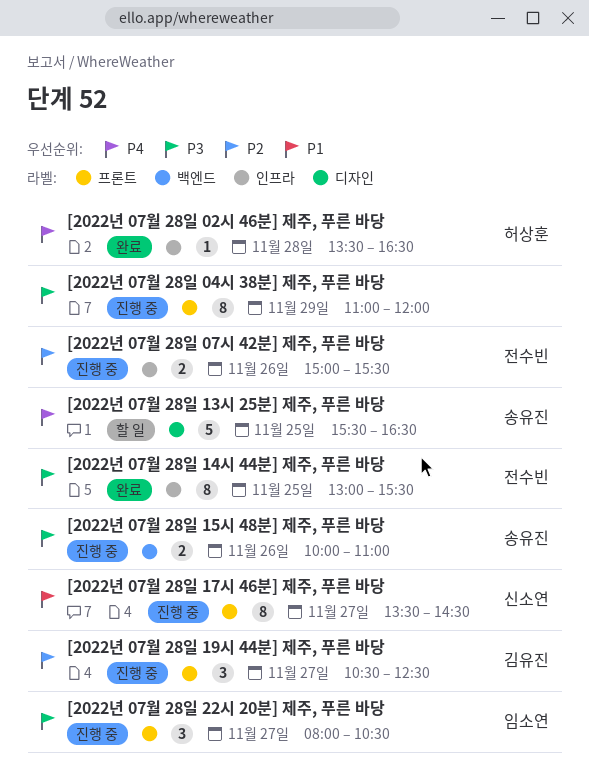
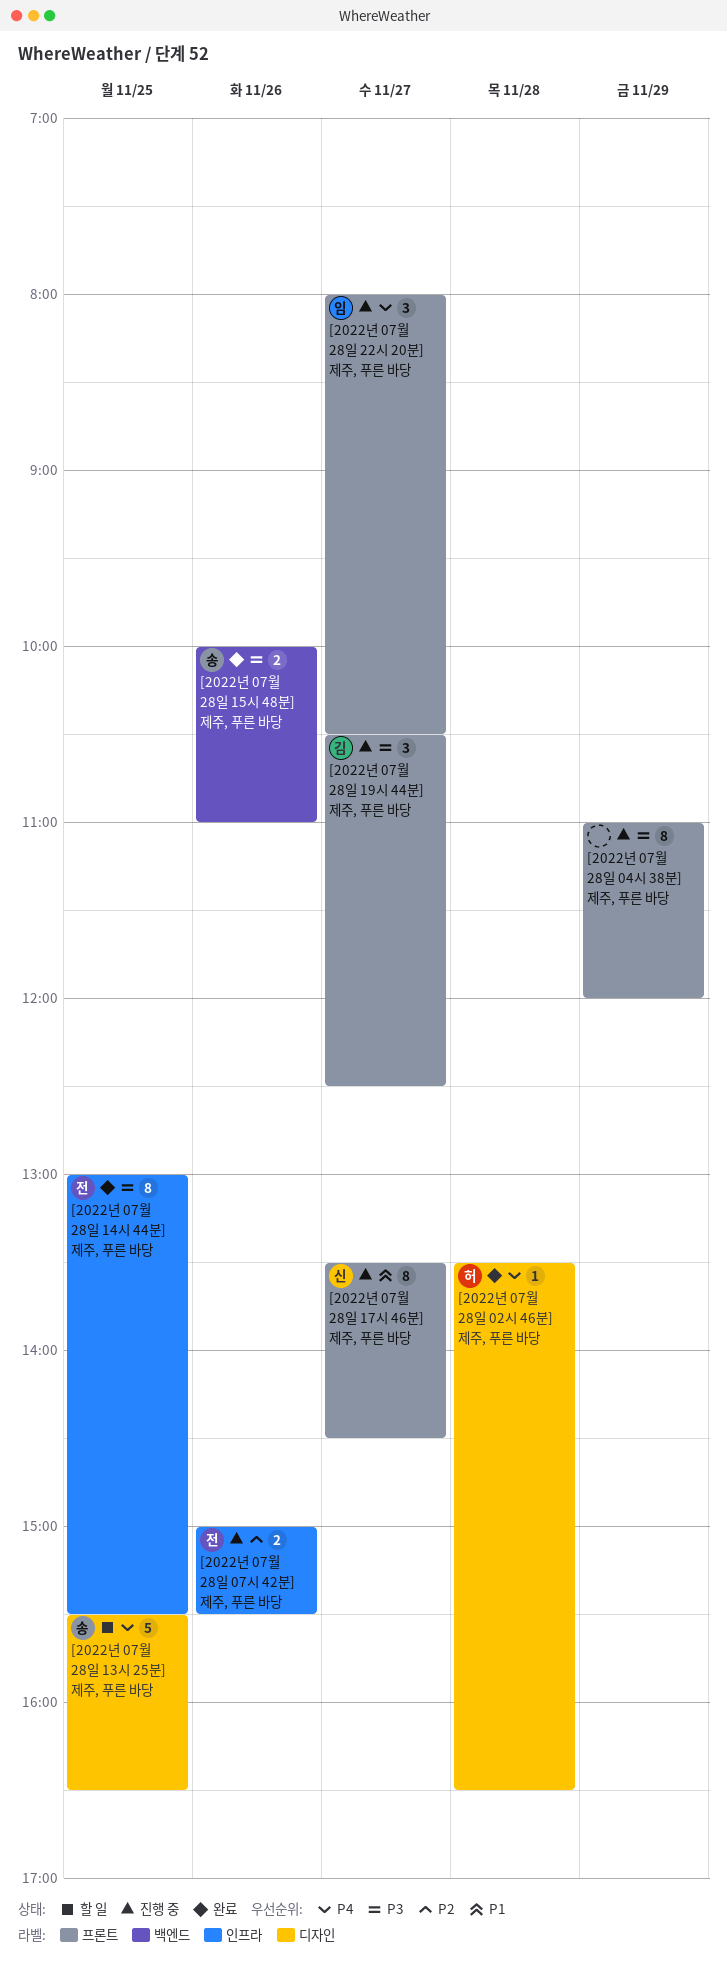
[2022년 07월 28일 02시 46분] 제주, 푸른 바당, label: 인프라 -> 디자인
[2022년 07월 28일 15시 48분] 제주, 푸른 바당, status: 진행 중 -> 완료
[2022년 07월 28일 19시 44분] 제주, 푸른 바당, priority: P2 -> P3
[2022년 07월 28일 22시 20분] 제주, 푸른 바당, priority: P3 -> P4

